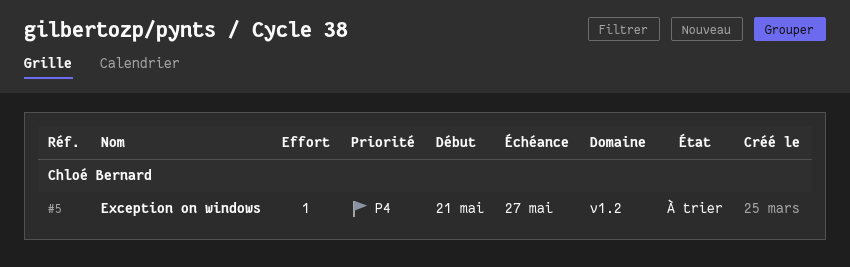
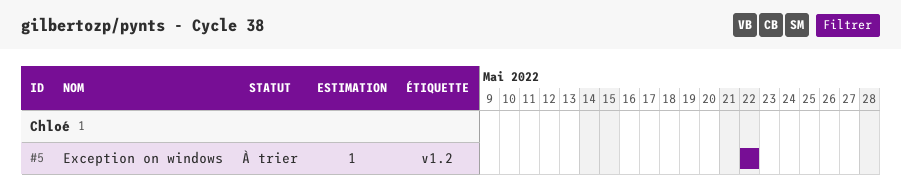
#5, start: May 21 -> May 22
#5, due: May 27 -> May 22

